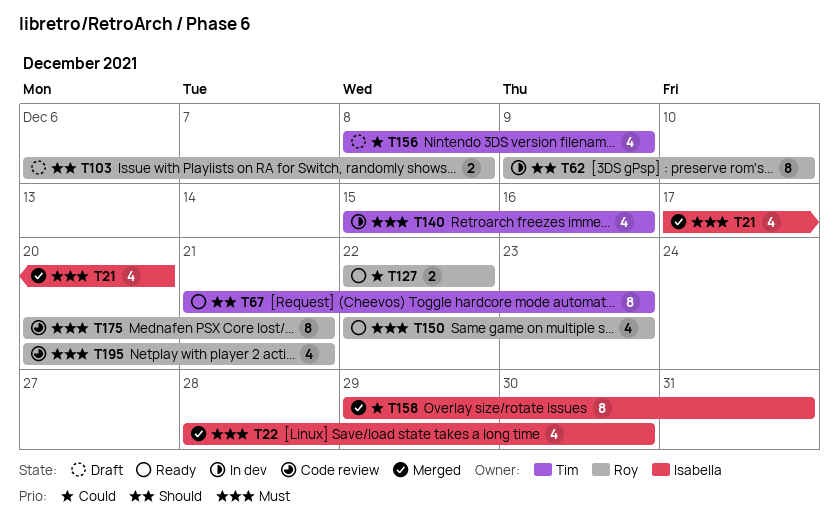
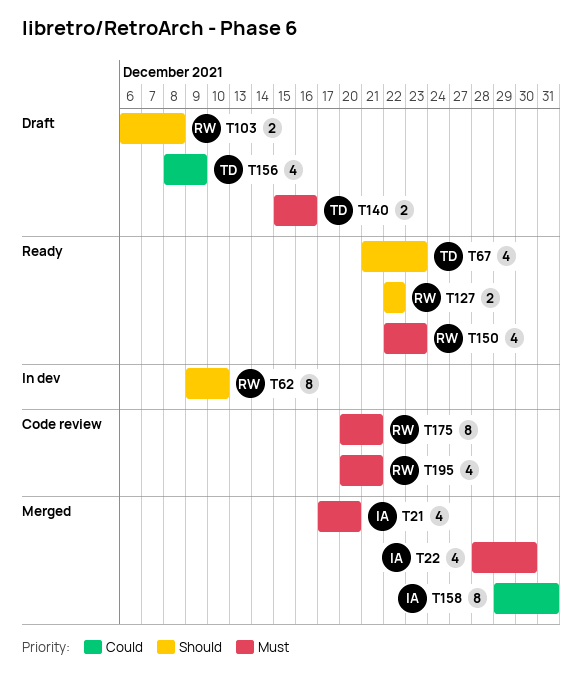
T67, estimate: 8 -> 4
T127, priority: Could -> Should
T140, status: In dev -> Draft
T140, estimate: 4 -> 2

